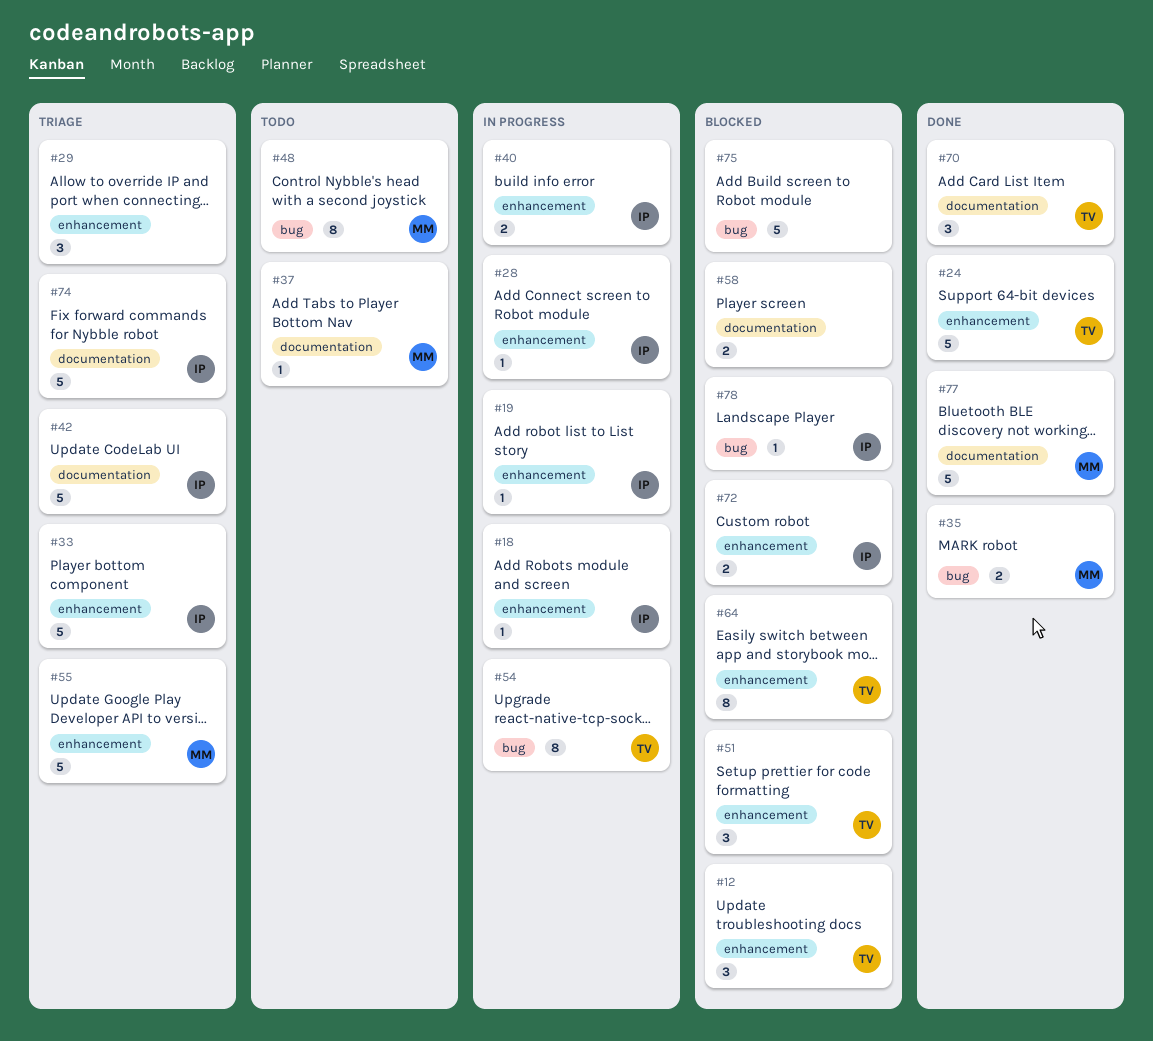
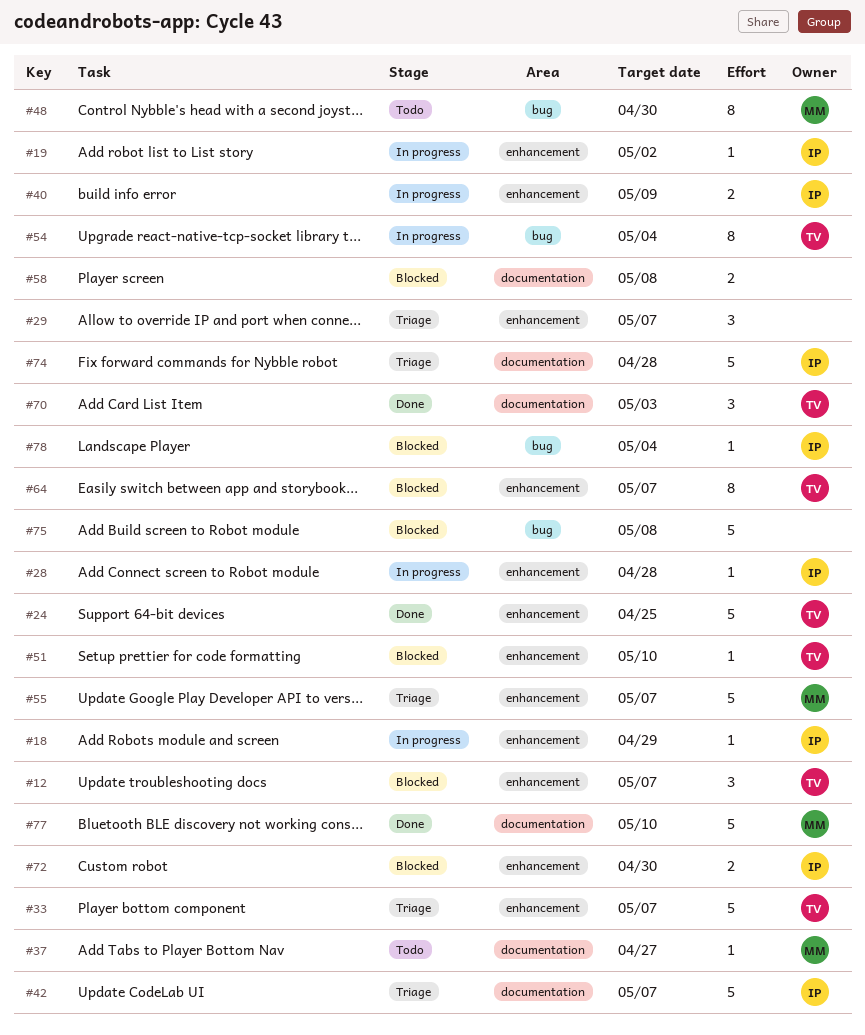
#33, owner: IP -> TV
#35: present -> none
#51, estimate: 3 -> 1

